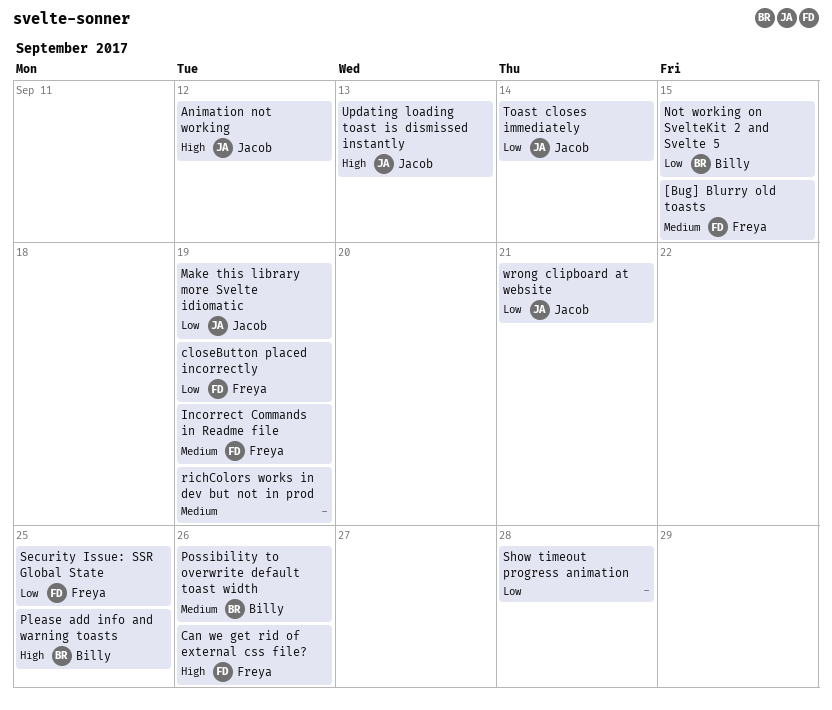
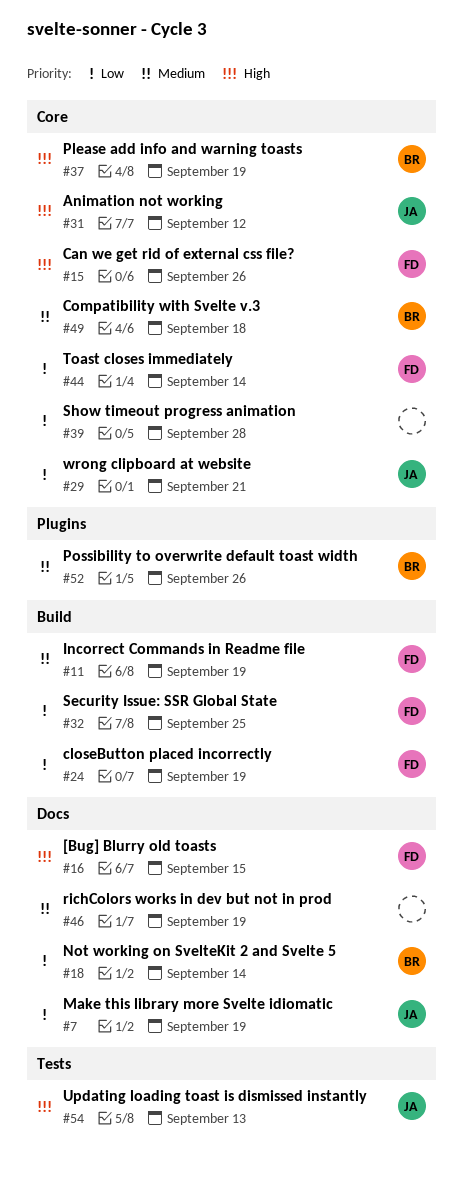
[Bug] Blurry old toasts, priority: Medium -> High
Compatibility with Svelte v.3: none -> present
Not working on SvelteKit 2 and Svelte 5, due: Sep 15 -> Sep 14
Please add info and warning toasts, due: Sep 25 -> Sep 19
Toast closes immediately, owner: Jacob -> Freya

